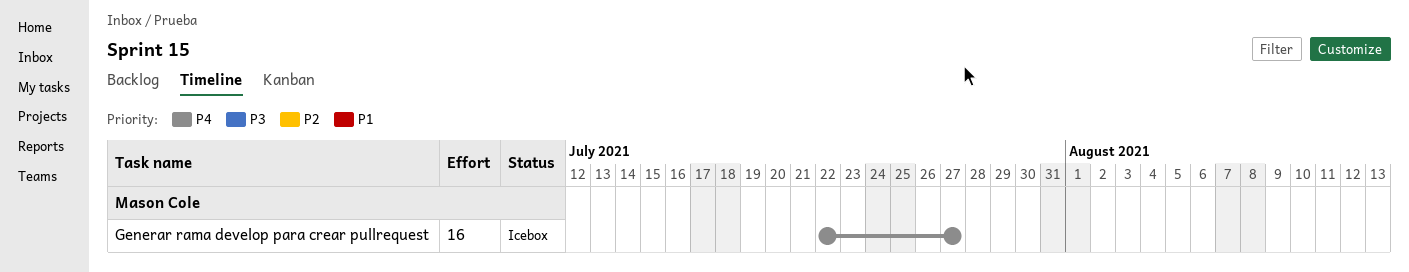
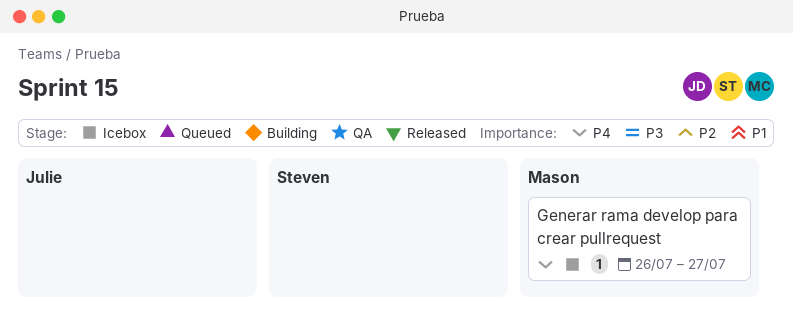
Generar rama develop para crear pullrequest, estimate: 16 -> 1
Generar rama develop para crear pullrequest, start: Jul 22 -> Jul 26

